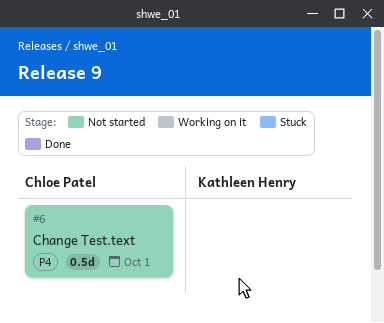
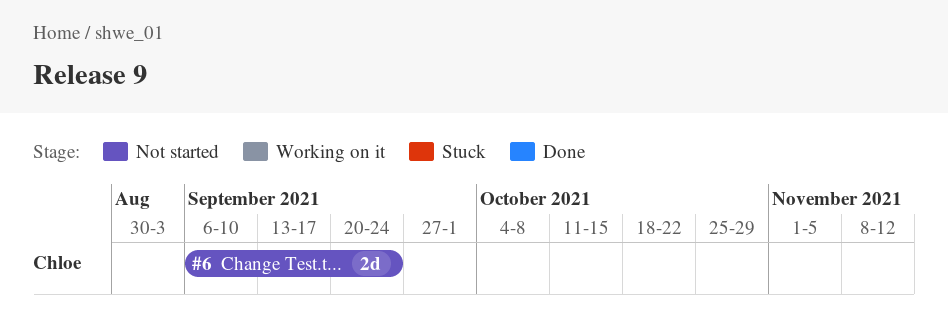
#6, estimate: 0.5d -> 2d
#6, due: Oct 1 -> Sep 24

